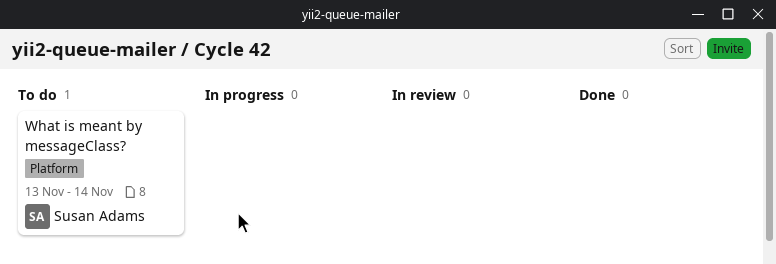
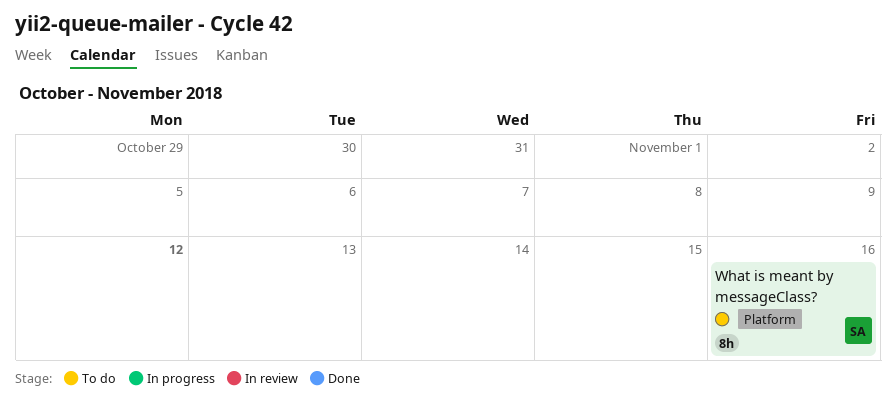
What is meant by messageClass?, due: Nov 14 -> Nov 16

